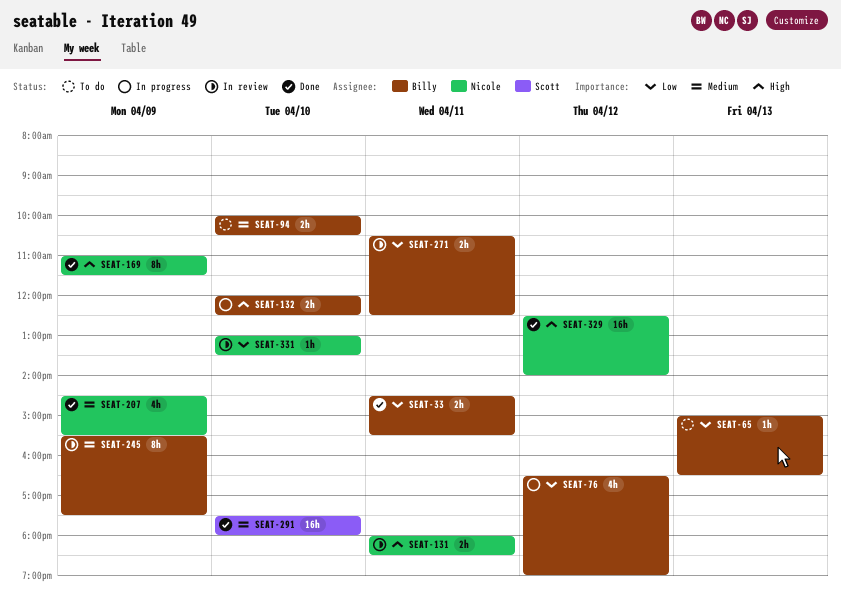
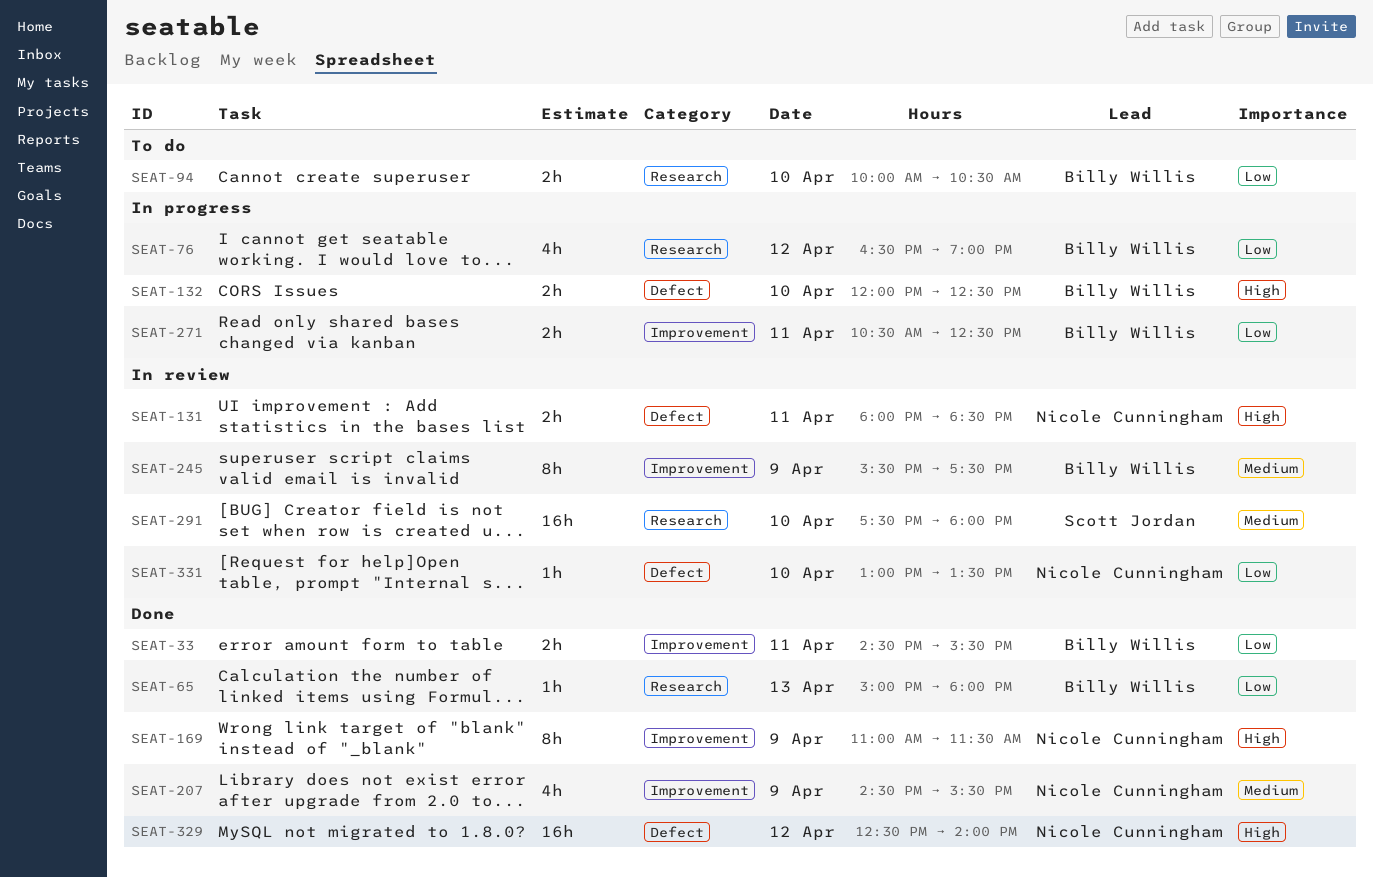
SEAT-65, status: To do -> Done
SEAT-65, ends: 16:30 -> 18:00
SEAT-94, priority: Medium -> Low
SEAT-271, status: In review -> In progress
SEAT-291, status: Done -> In review

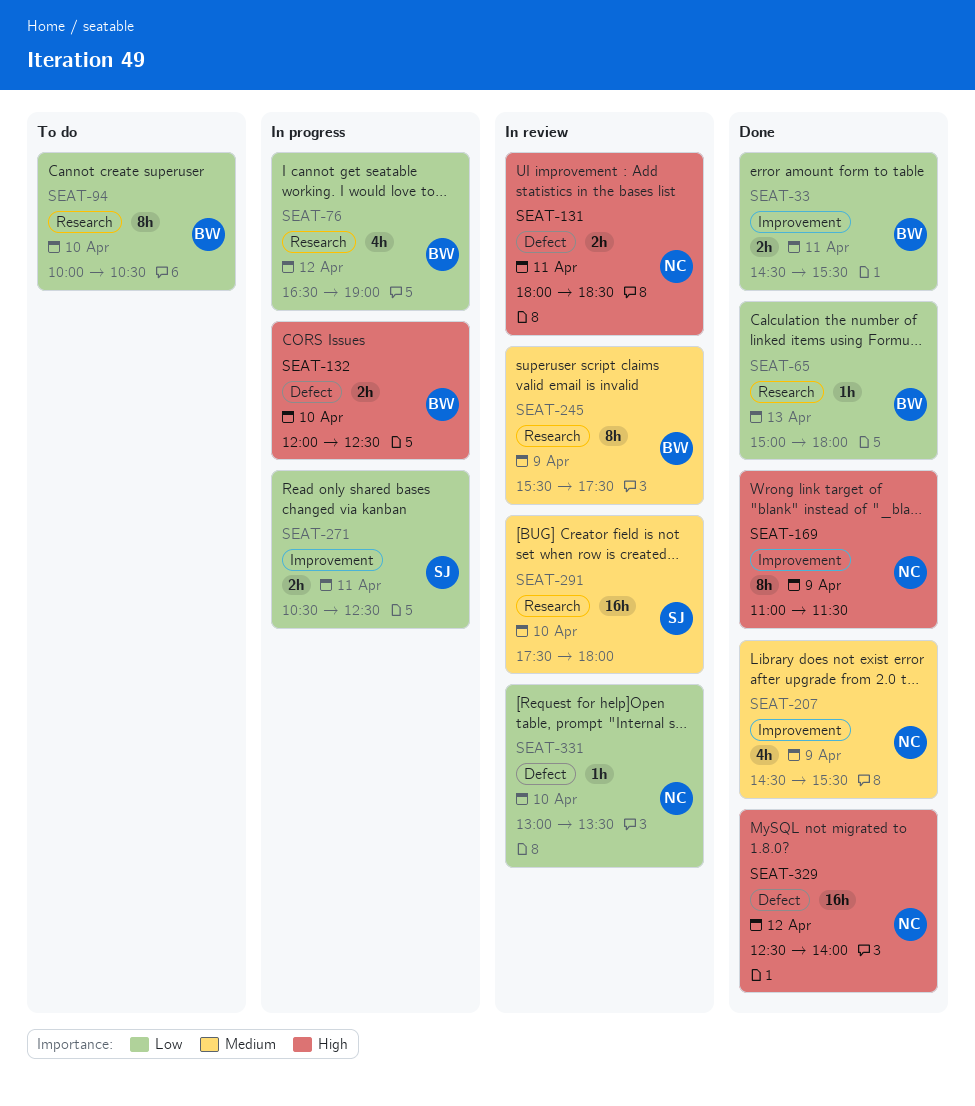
SEAT-94, estimate: 2h -> 8h
SEAT-245, label: Improvement -> Research
SEAT-271, owner: Billy Willis -> Scott Jordan

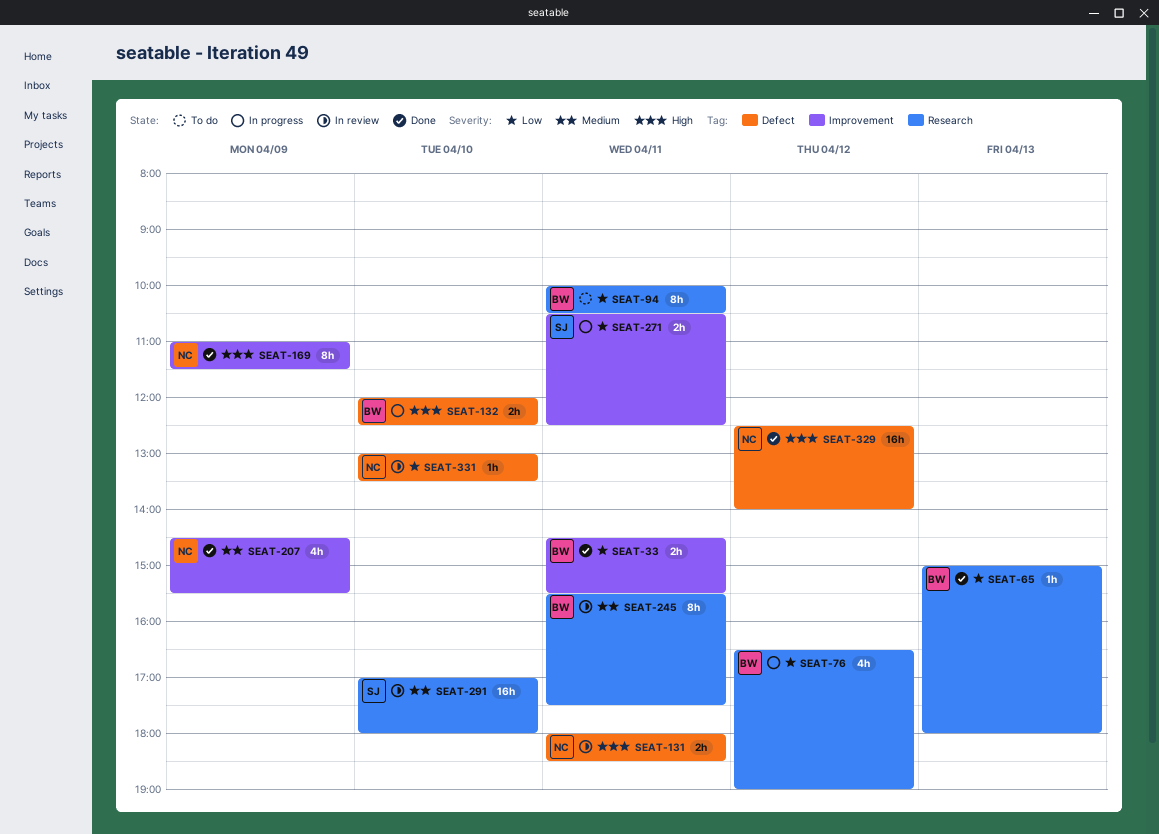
SEAT-94, day: Apr 10 -> Apr 11
SEAT-245, day: Apr 9 -> Apr 11
SEAT-291, begins: 17:30 -> 17:00

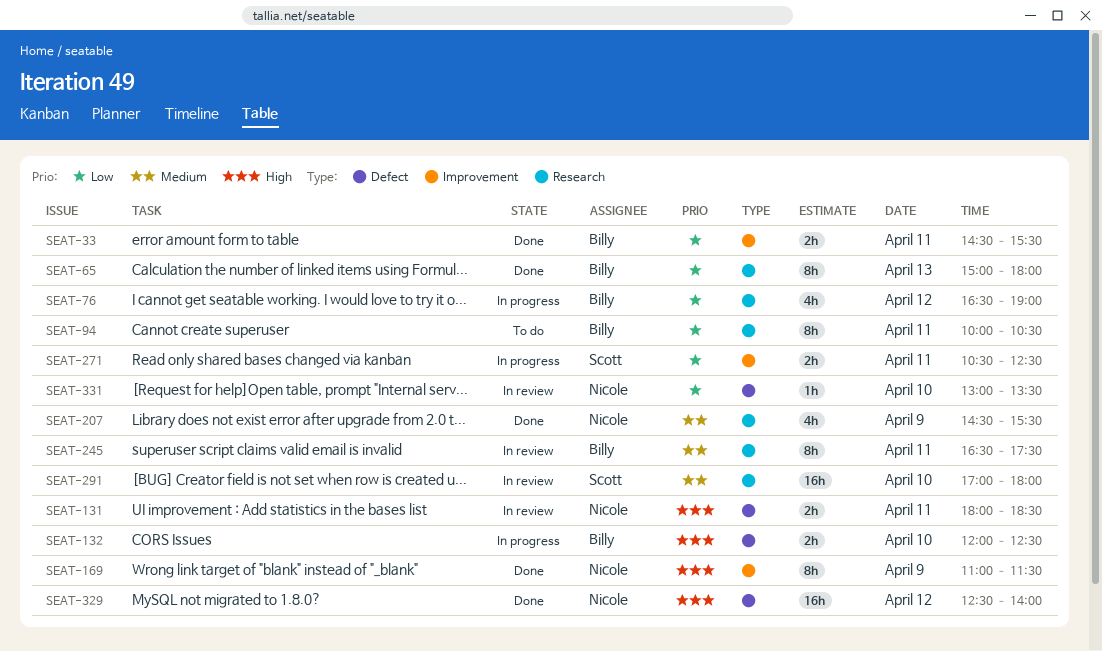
SEAT-65, estimate: 1h -> 8h
SEAT-207, label: Improvement -> Research
SEAT-245, begins: 15:30 -> 16:30

